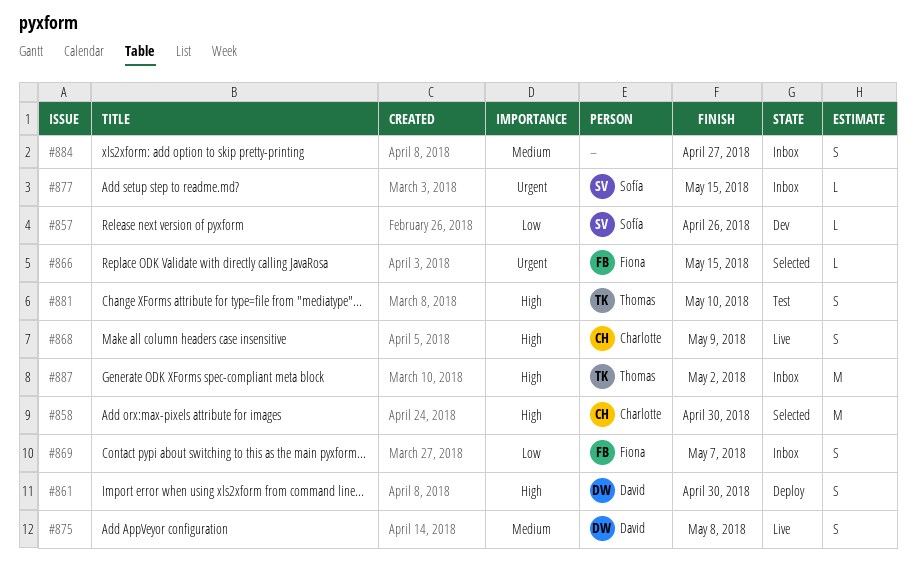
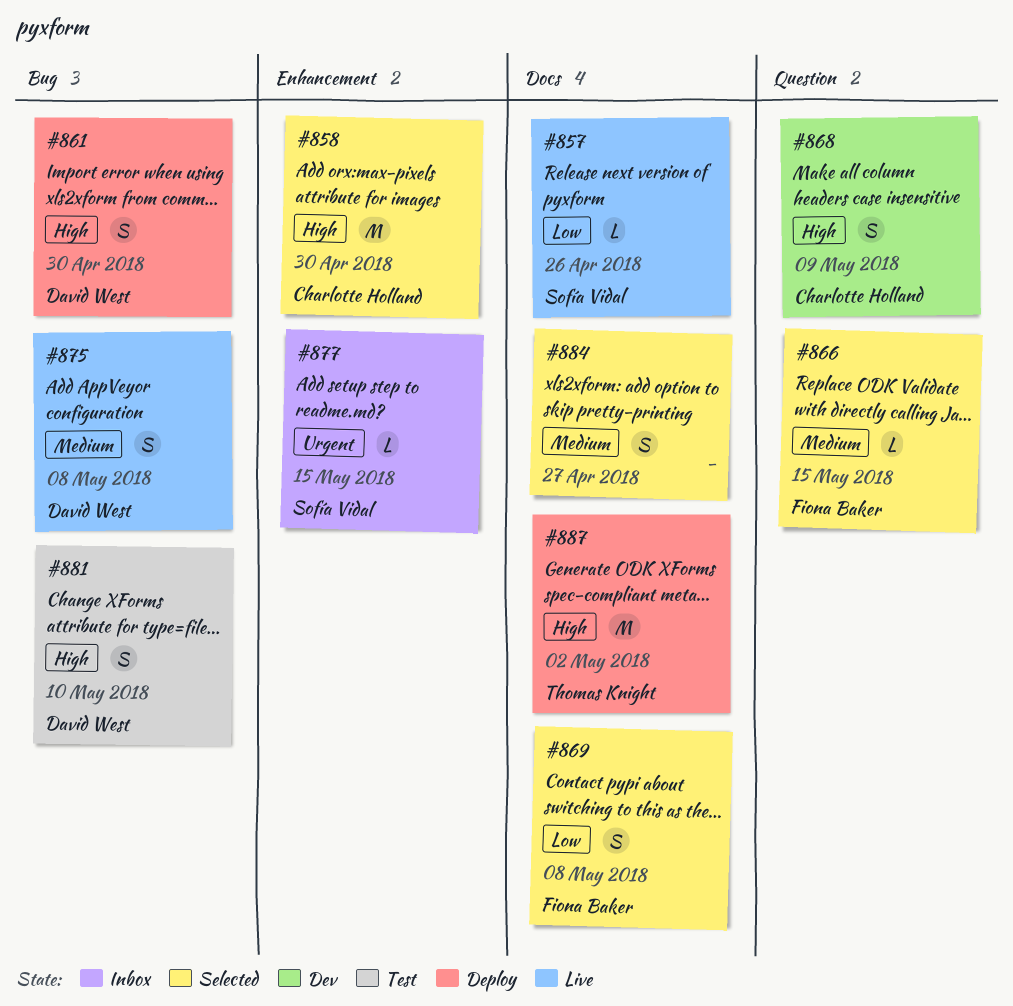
#857, status: Dev -> Live
#866, priority: Urgent -> Medium
#868, status: Live -> Dev
#869, status: Inbox -> Selected
#869, due: May 7 -> May 8
#881, owner: Thomas Knight -> David West
#884, status: Inbox -> Selected
#887, status: Inbox -> Deploy

